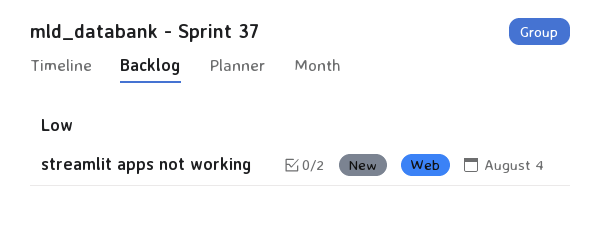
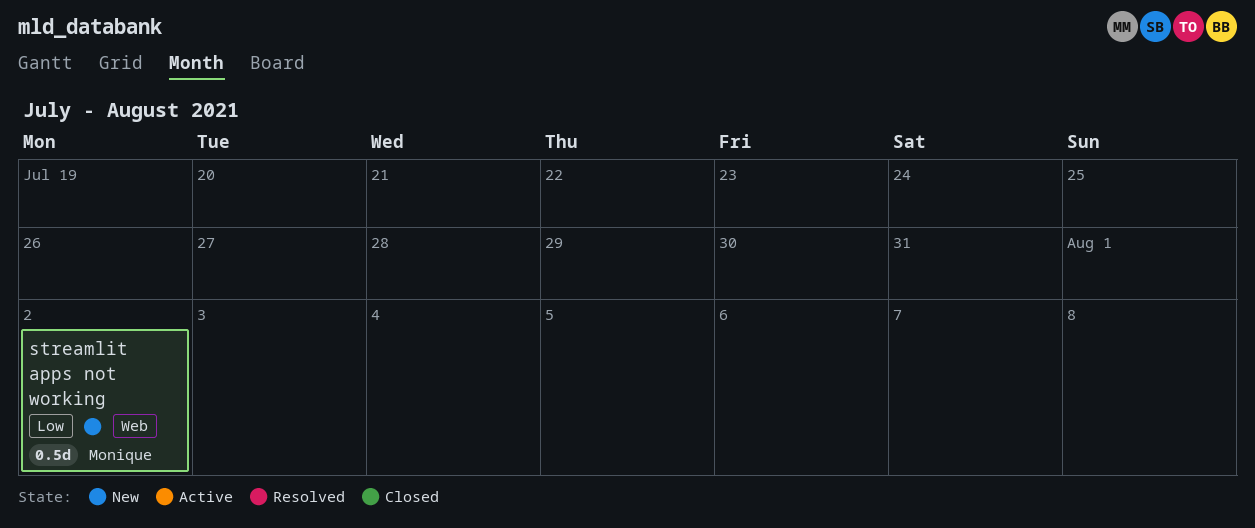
streamlit apps not working, due: Aug 4 -> Aug 2

